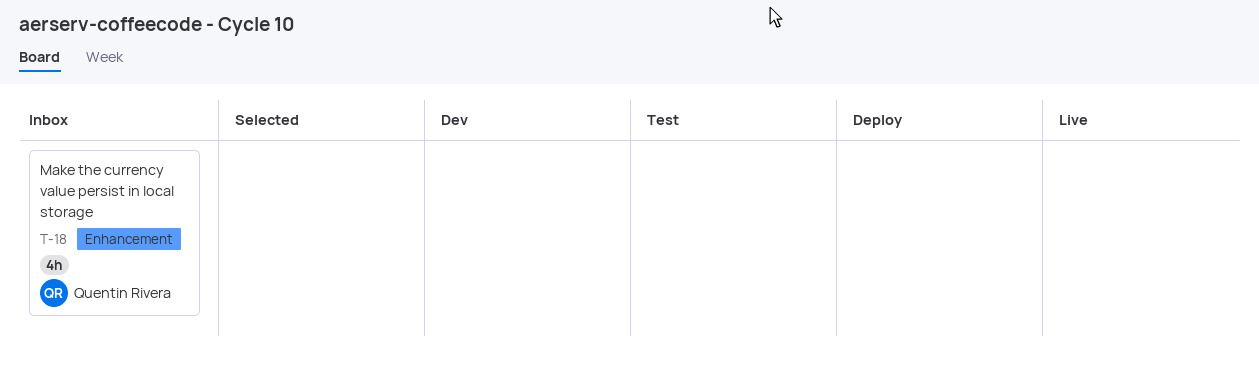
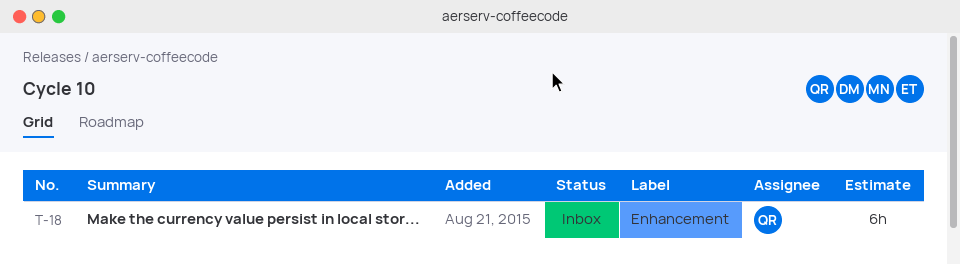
T-18, estimate: 4h -> 6h

